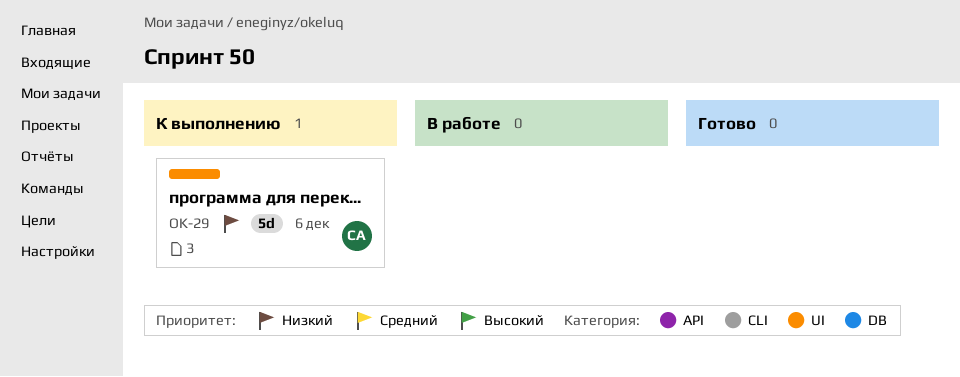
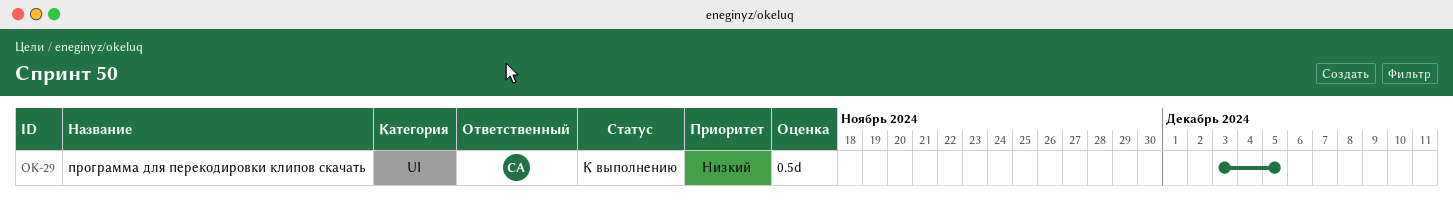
OK-29, estimate: 5d -> 0.5d
OK-29, due: Dec 6 -> Dec 5

